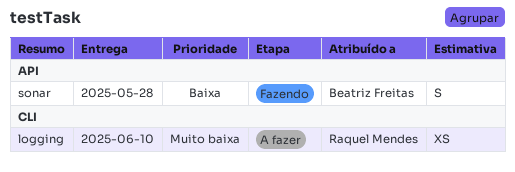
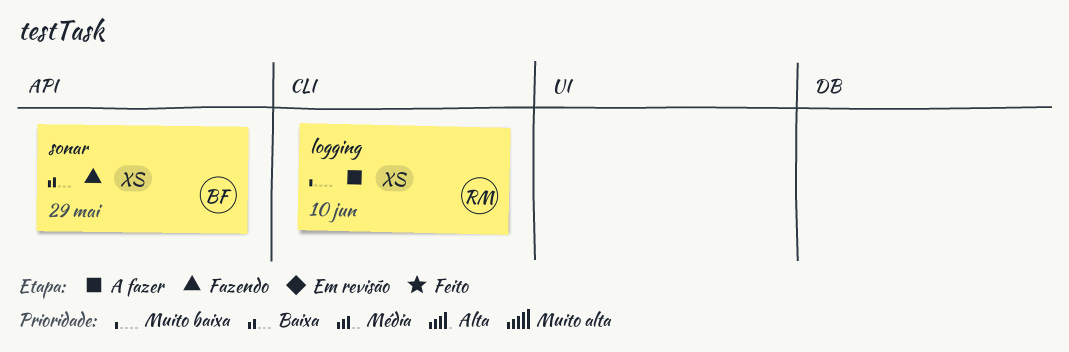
sonar, estimate: S -> XS
sonar, due: May 28 -> May 29

